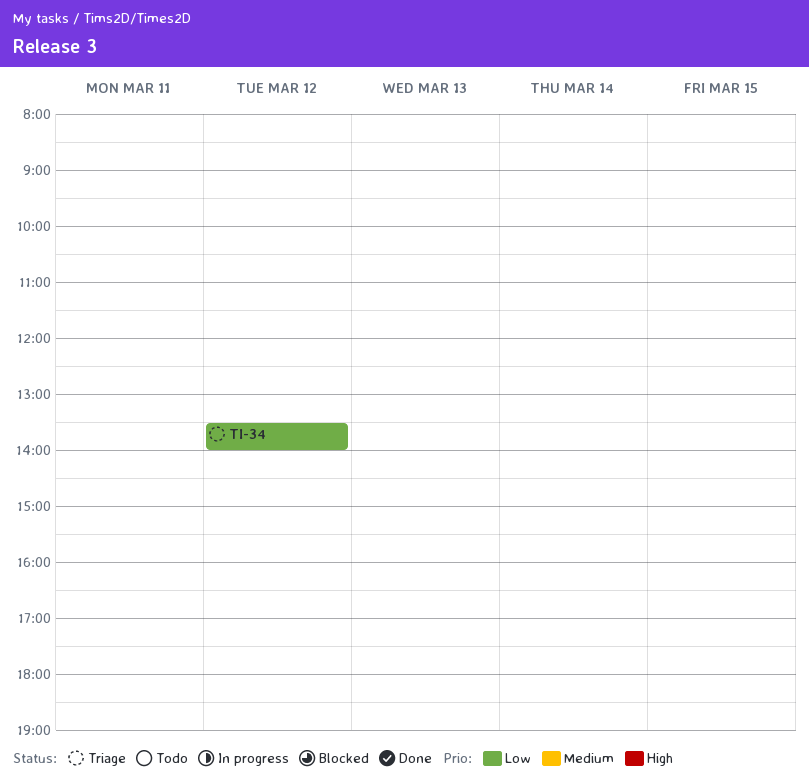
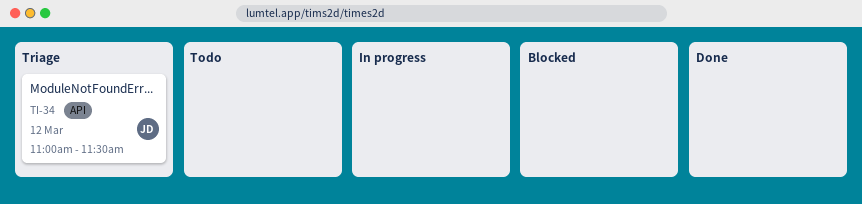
TI-34, begins: 13:30 -> 11:00
TI-34, ends: 14:00 -> 11:30

